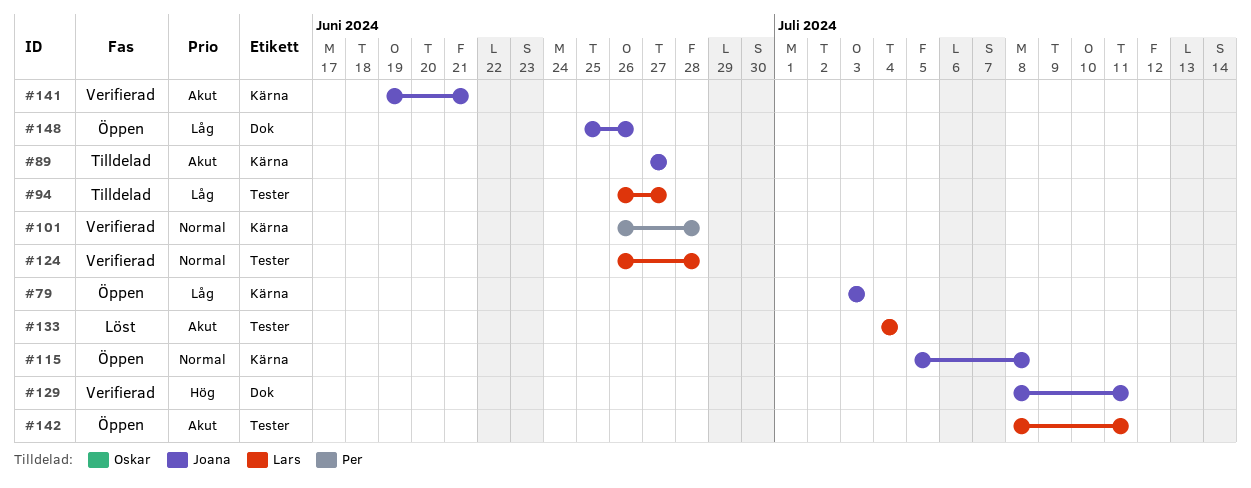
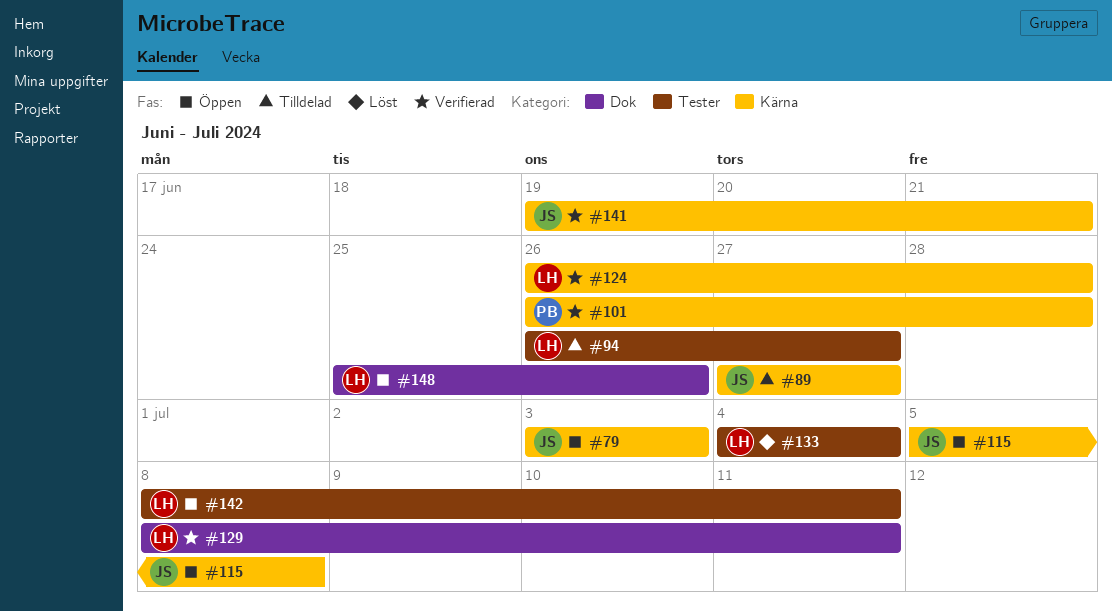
#124, label: Tester -> Kärna
#129, owner: Joana -> Lars
#148, owner: Joana -> Lars

